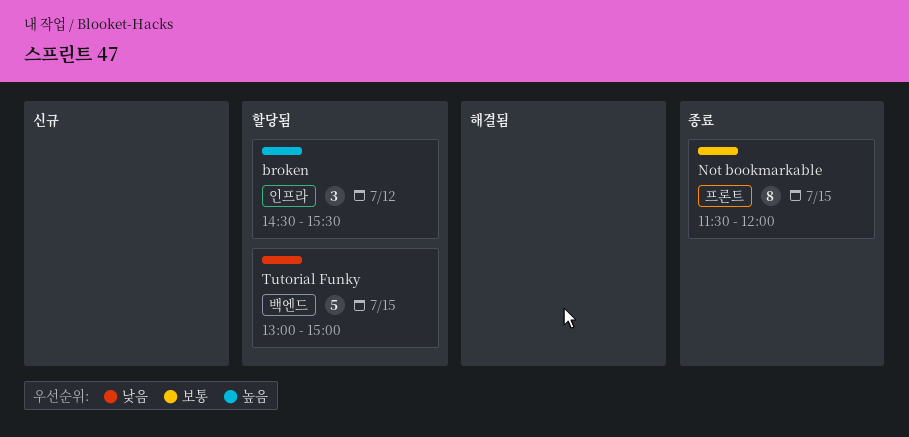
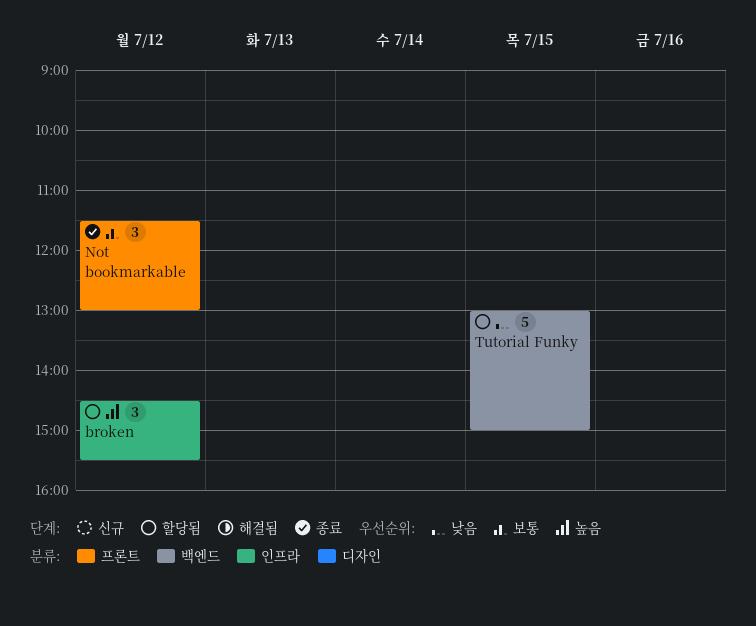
Not bookmarkable, estimate: 8 -> 3
Not bookmarkable, day: Jul 15 -> Jul 12
Not bookmarkable, ends: 12:00 -> 13:00

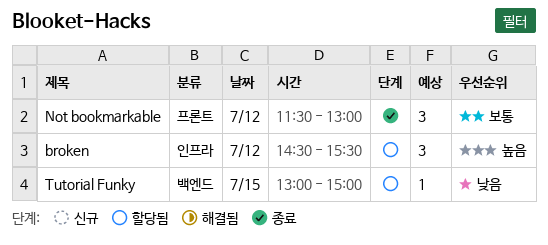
Tutorial Funky, estimate: 5 -> 1

